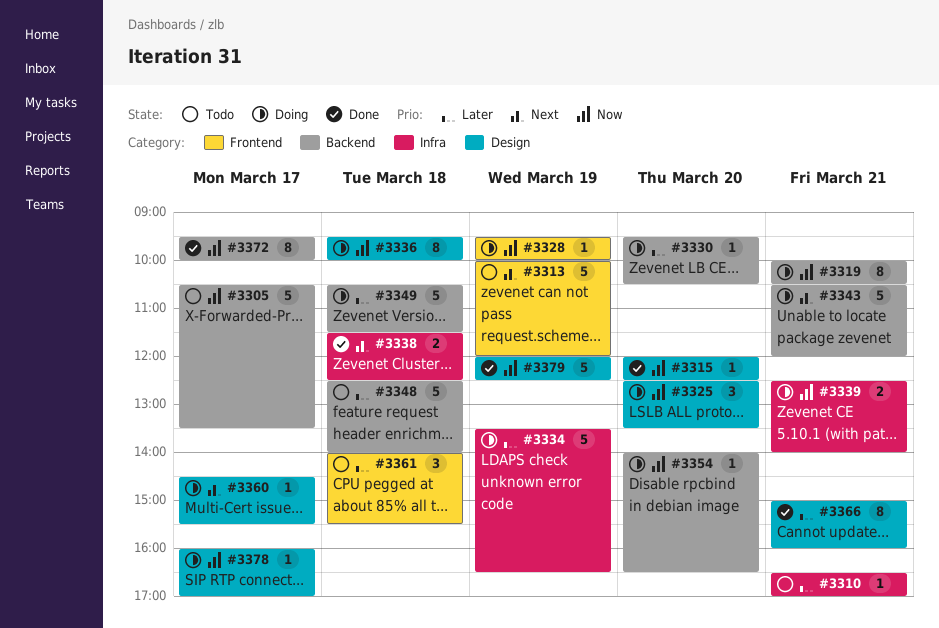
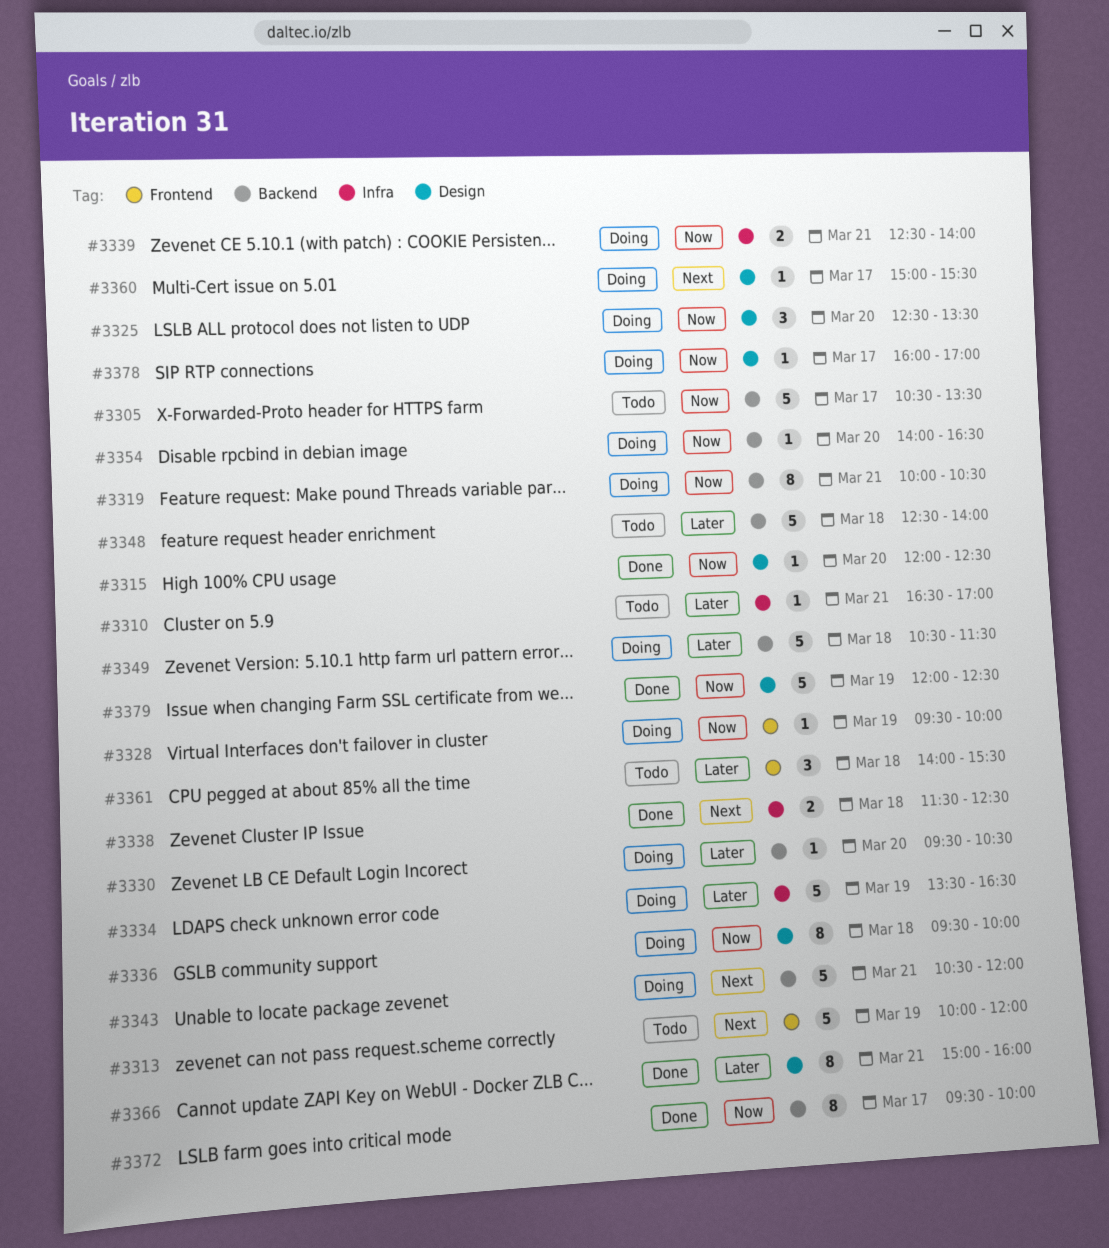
#3360, begins: 14:30 -> 15:00

